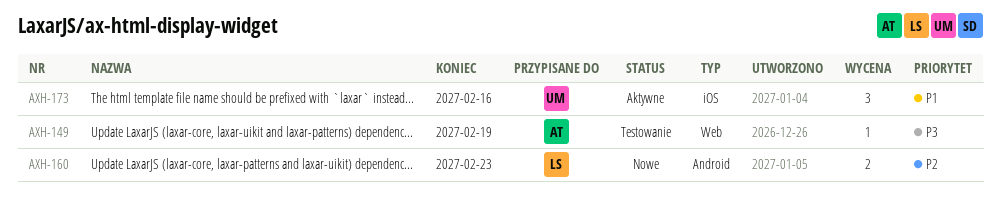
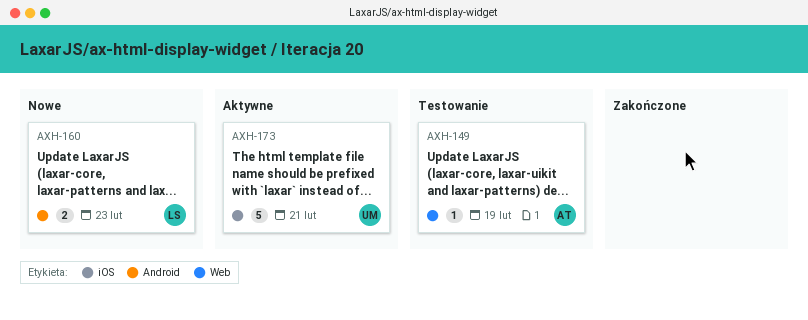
AXH-173, estimate: 3 -> 5
AXH-173, due: Feb 16 -> Feb 21

